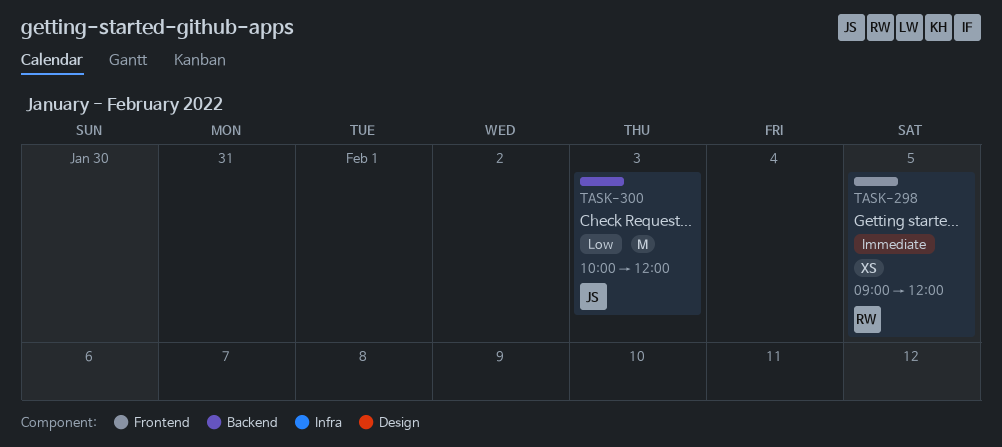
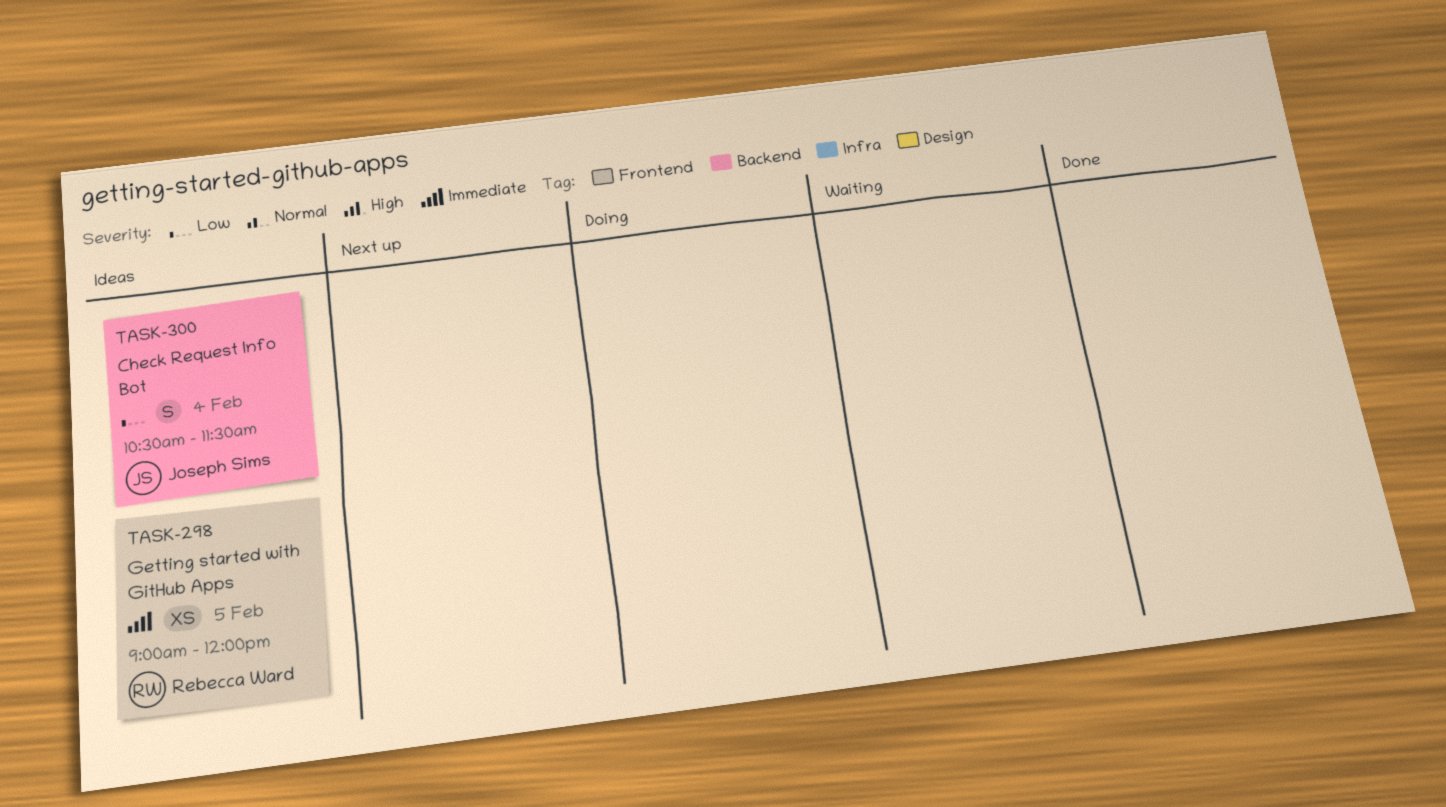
TASK-300, estimate: M -> S
TASK-300, day: Feb 3 -> Feb 4
TASK-300, begins: 10:00 -> 10:30
TASK-300, ends: 12:00 -> 11:30

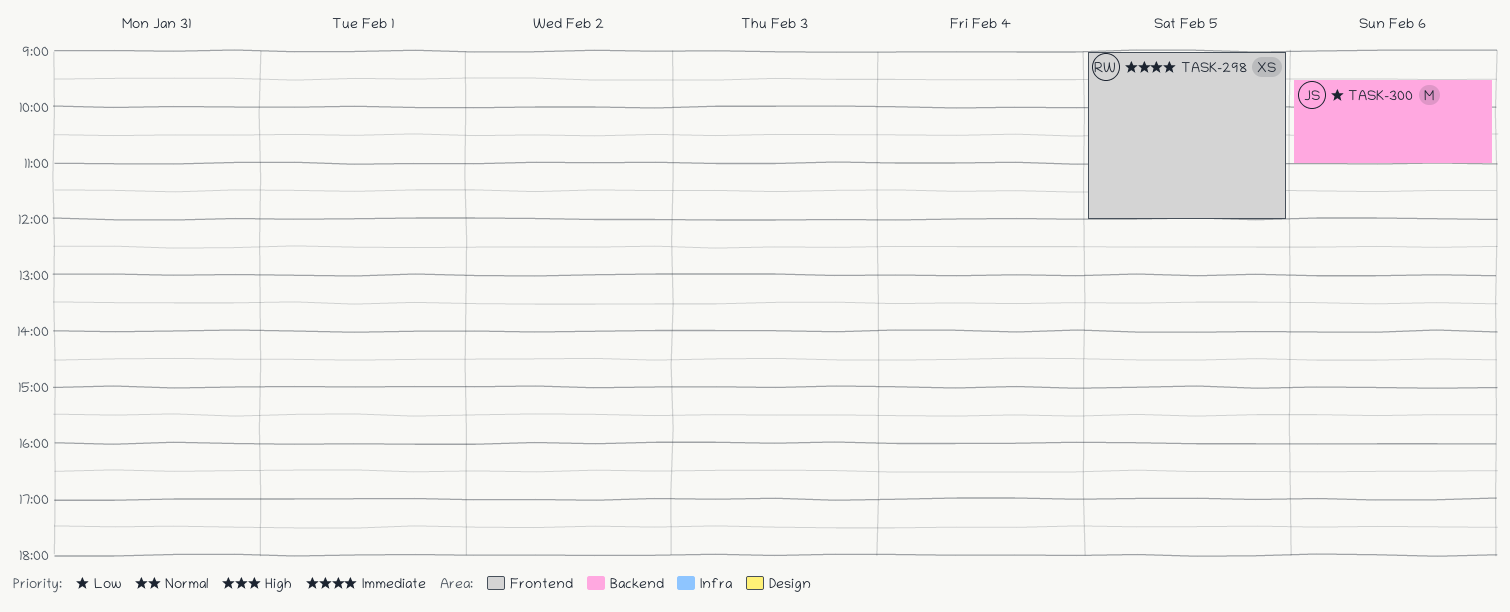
TASK-300, estimate: S -> M
TASK-300, day: Feb 4 -> Feb 6
TASK-300, begins: 10:30 -> 09:30
TASK-300, ends: 11:30 -> 11:00

